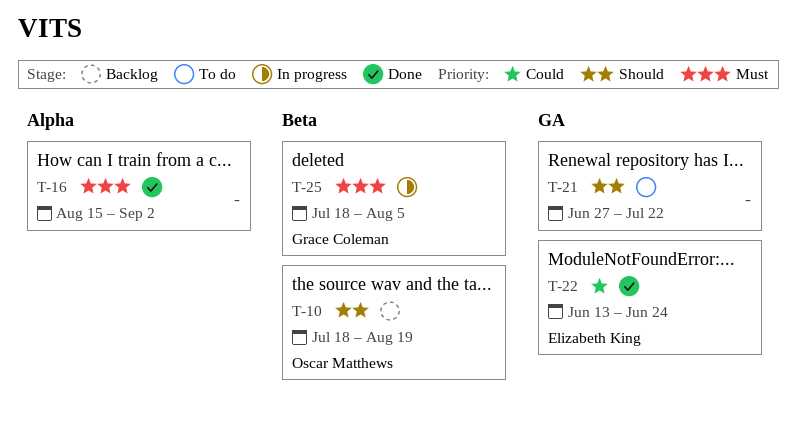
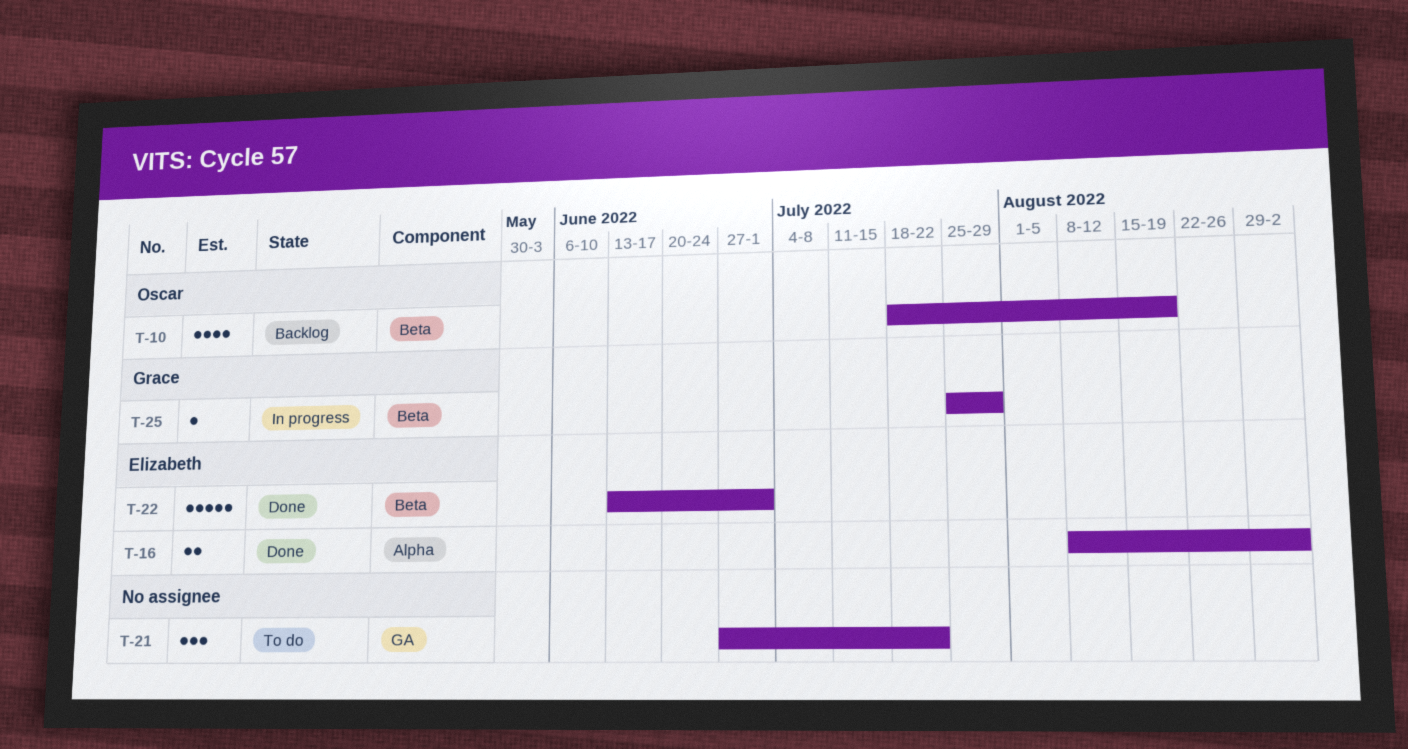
T-16, owner: none -> Elizabeth King
T-16, start: Aug 15 -> Aug 8
T-22, label: GA -> Beta
T-22, due: Jun 24 -> Jul 1
T-25, start: Jul 18 -> Jul 25
T-25, due: Aug 5 -> Jul 29

